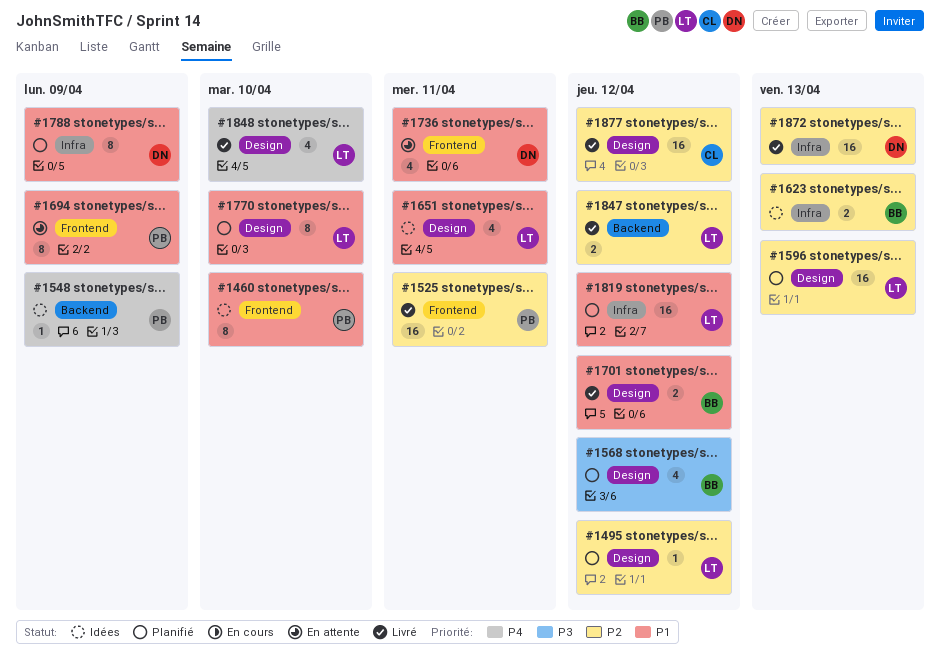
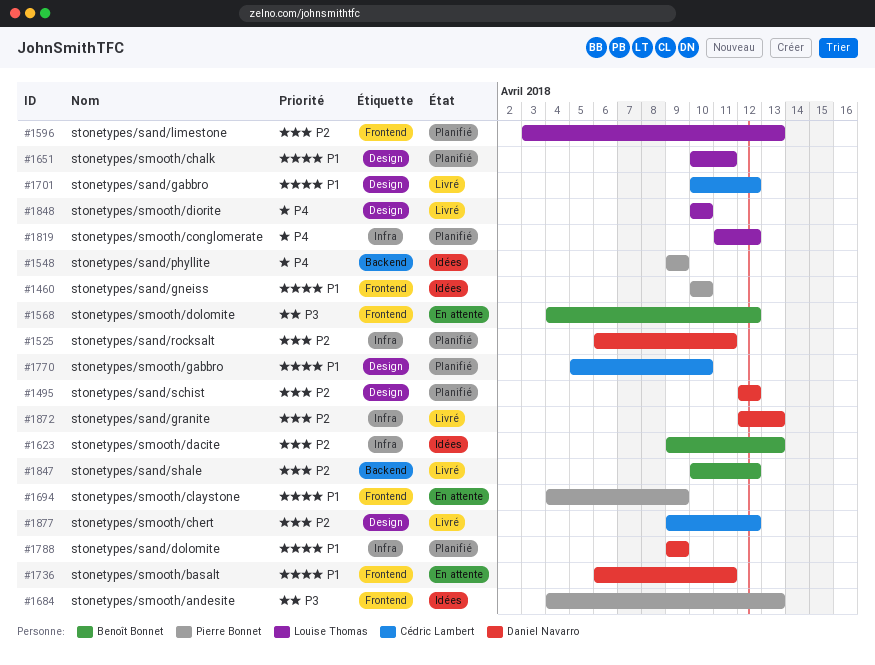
#1495, owner: Louise Thomas -> Daniel Navarro
#1525, status: Livré -> Planifié
#1525, owner: Pierre Bonnet -> Daniel Navarro
#1525, label: Frontend -> Infra
#1568, status: Planifié -> En attente
#1568, label: Design -> Frontend
#1596, label: Design -> Frontend
#1651, status: Idées -> Planifié
#1684: none -> present
#1701, owner: Benoît Bonnet -> Cédric Lambert
#1770, owner: Louise Thomas -> Cédric Lambert
#1819, priority: P1 -> P4
#1847, owner: Louise Thomas -> Benoît Bonnet

